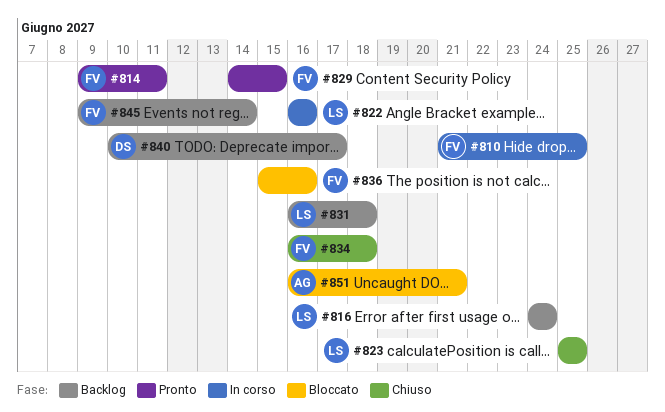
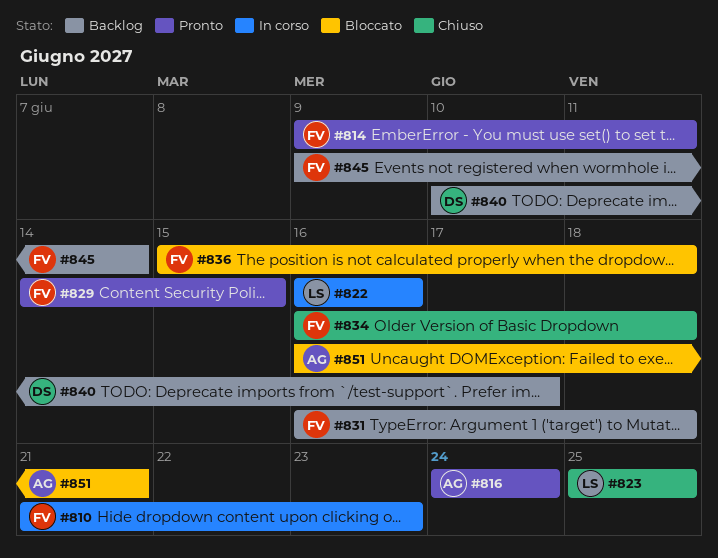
#810, due: Jun 25 -> Jun 23
#816, status: Backlog -> Pronto
#816, owner: LS -> AG
#831, owner: LS -> FV
#836, due: Jun 16 -> Jun 18

